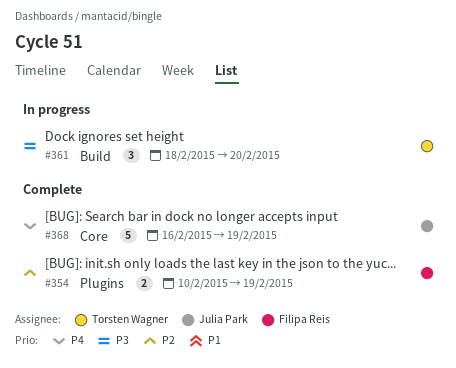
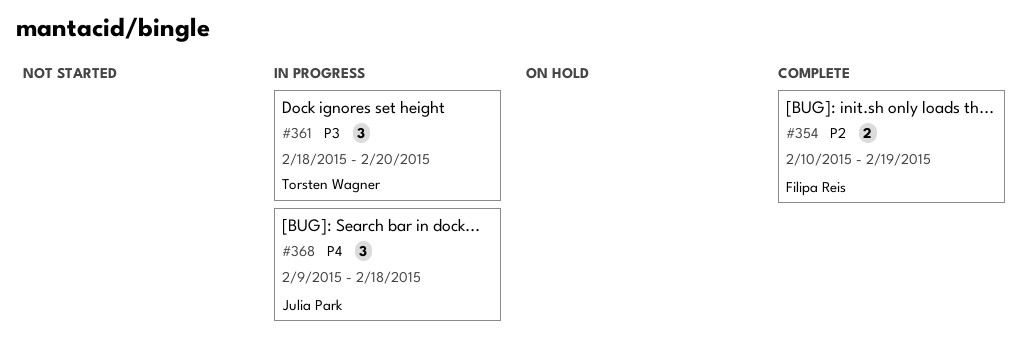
#368, status: Complete -> In progress
#368, estimate: 5 -> 3
#368, start: Feb 16 -> Feb 9
#368, due: Feb 19 -> Feb 18

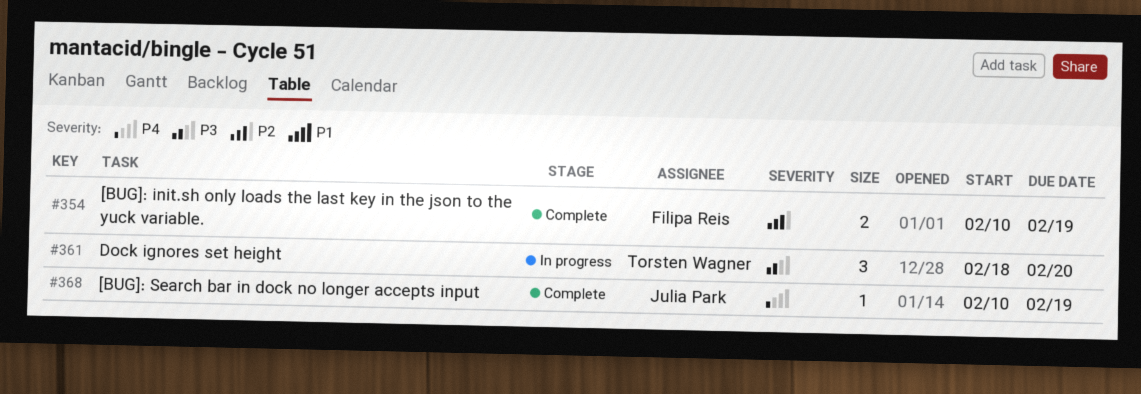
#368, status: In progress -> Complete
#368, estimate: 3 -> 1
#368, start: Feb 9 -> Feb 10
#368, due: Feb 18 -> Feb 19

